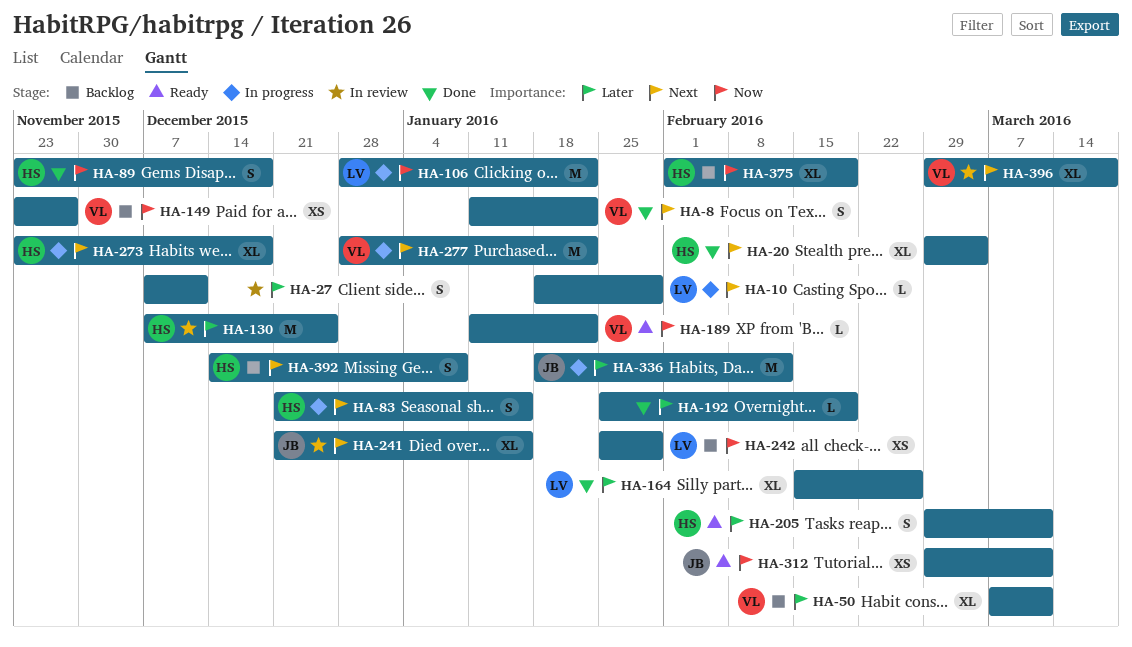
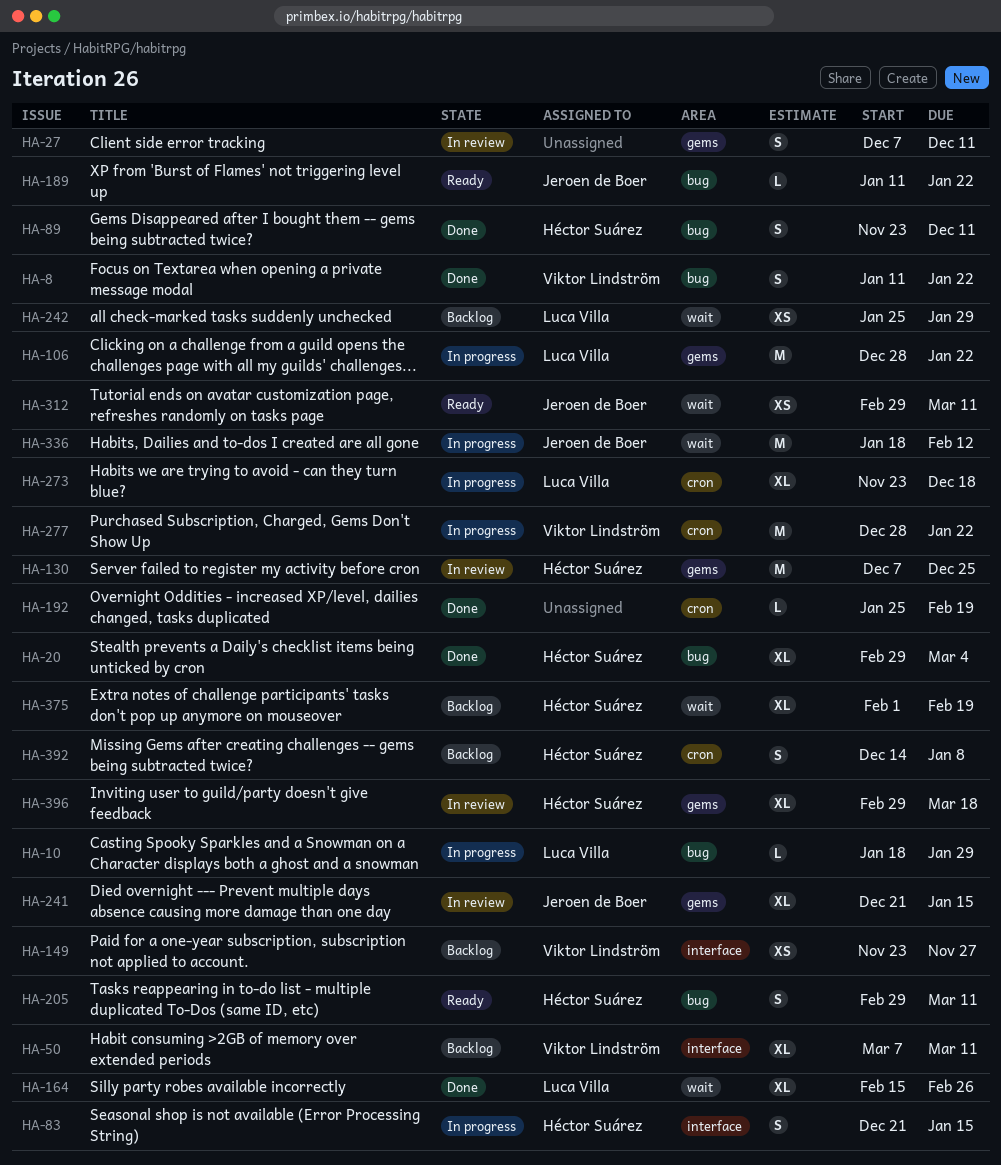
HA-89, due: Dec 18 -> Dec 11
HA-189, owner: Viktor Lindström -> Jeroen de Boer
HA-273, owner: Héctor Suárez -> Luca Villa
HA-396, owner: Viktor Lindström -> Héctor Suárez

